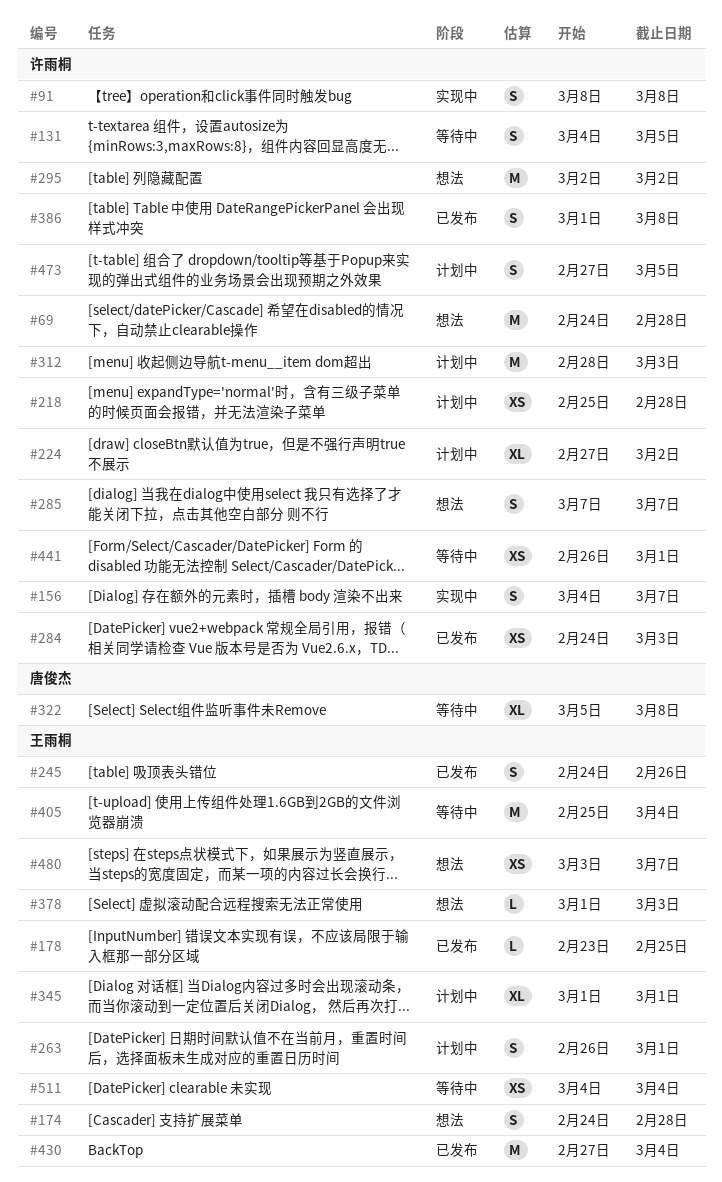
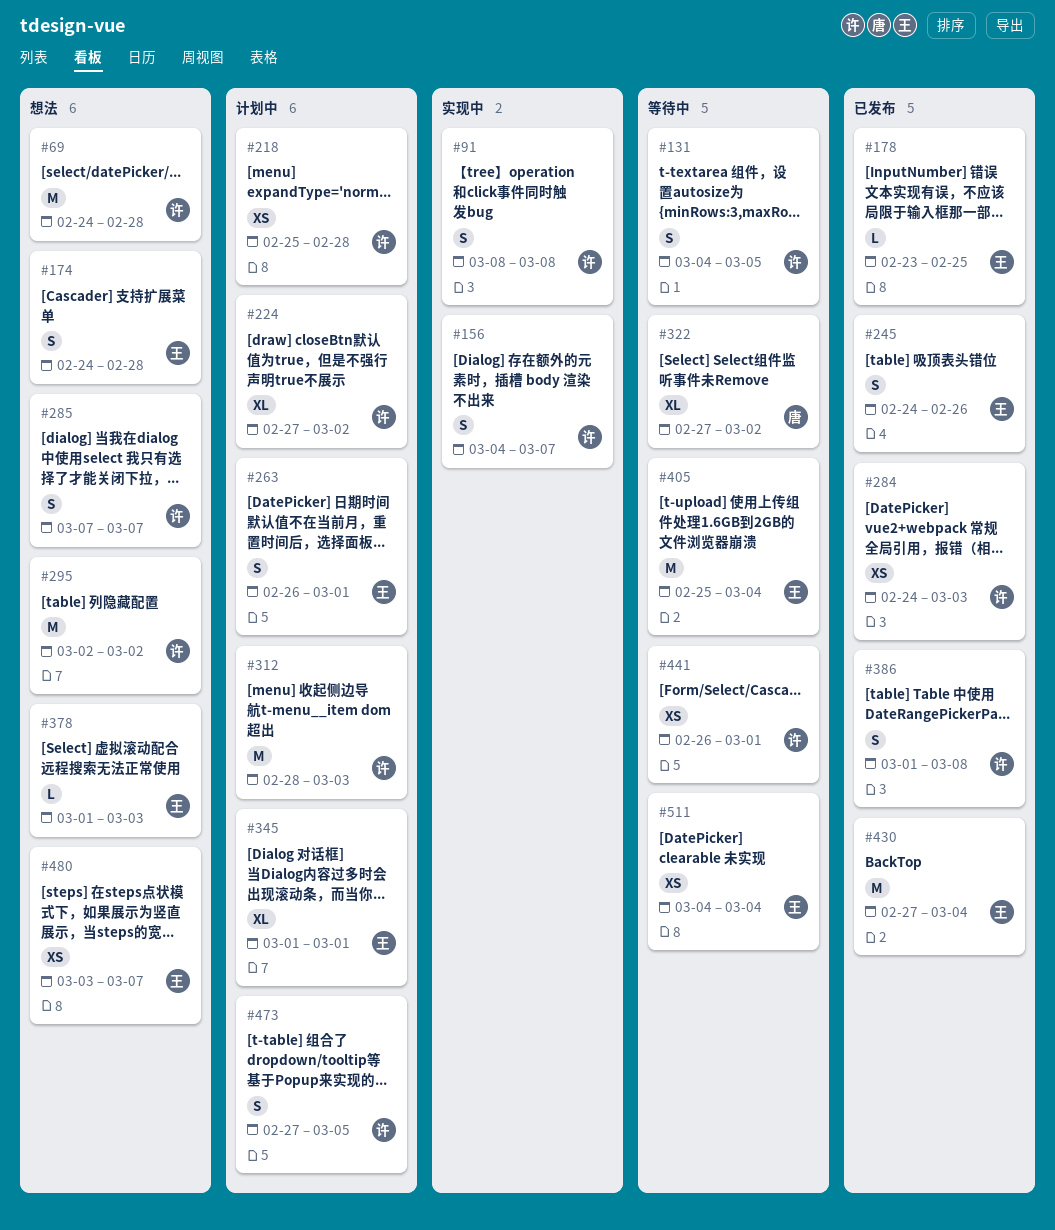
#322, start: Mar 5 -> Feb 27
#322, due: Mar 8 -> Mar 2

